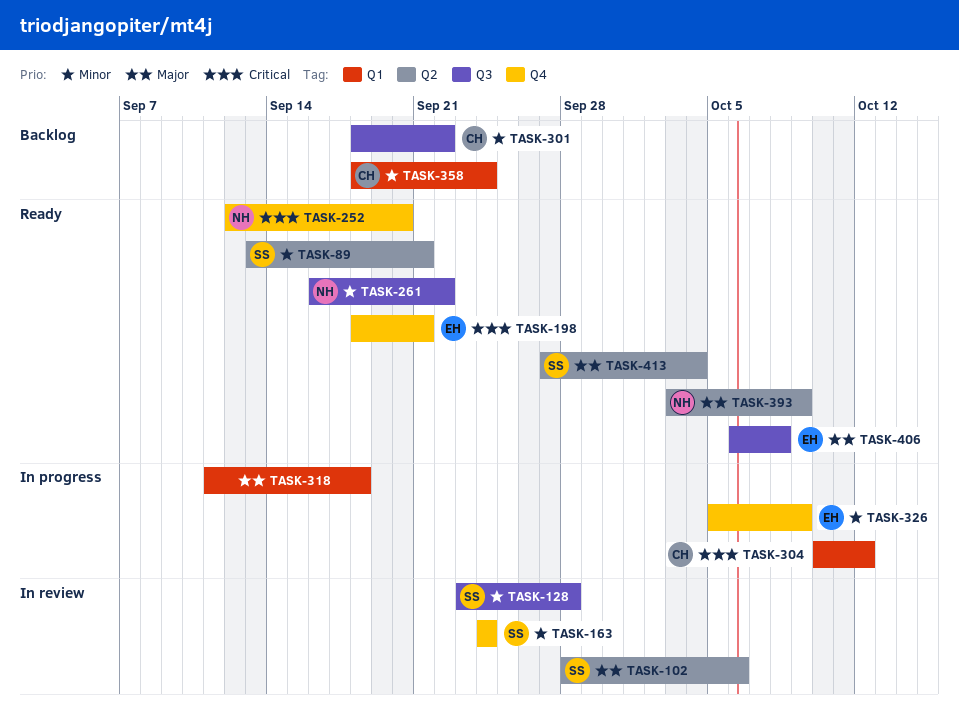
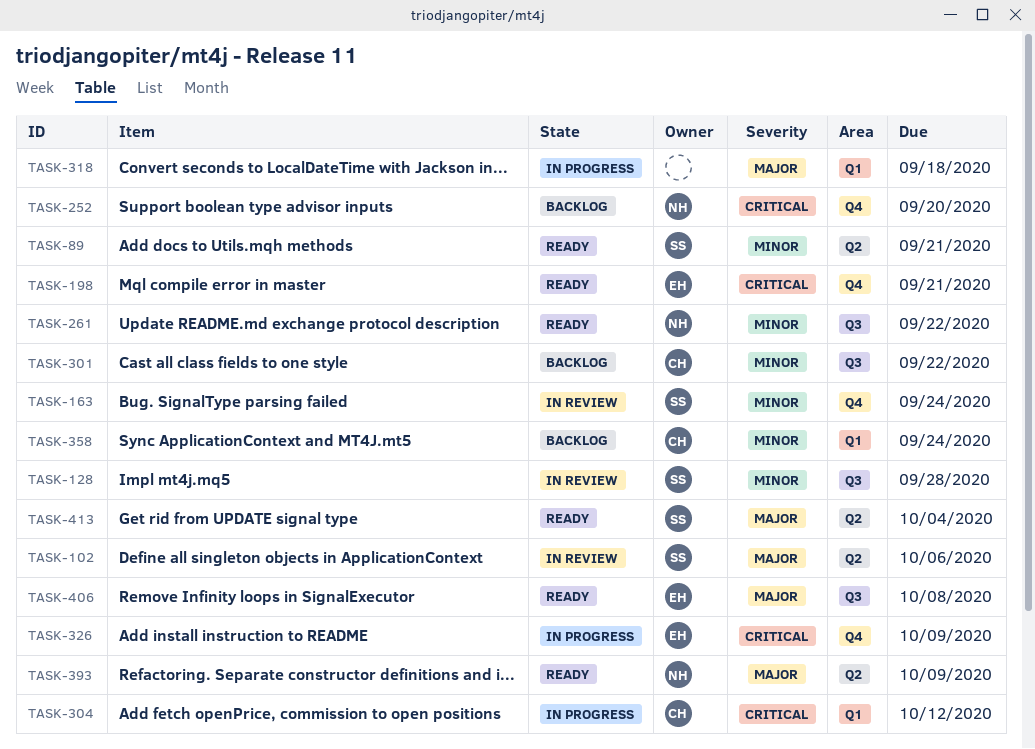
TASK-252, status: Ready -> Backlog
TASK-326, priority: Minor -> Critical

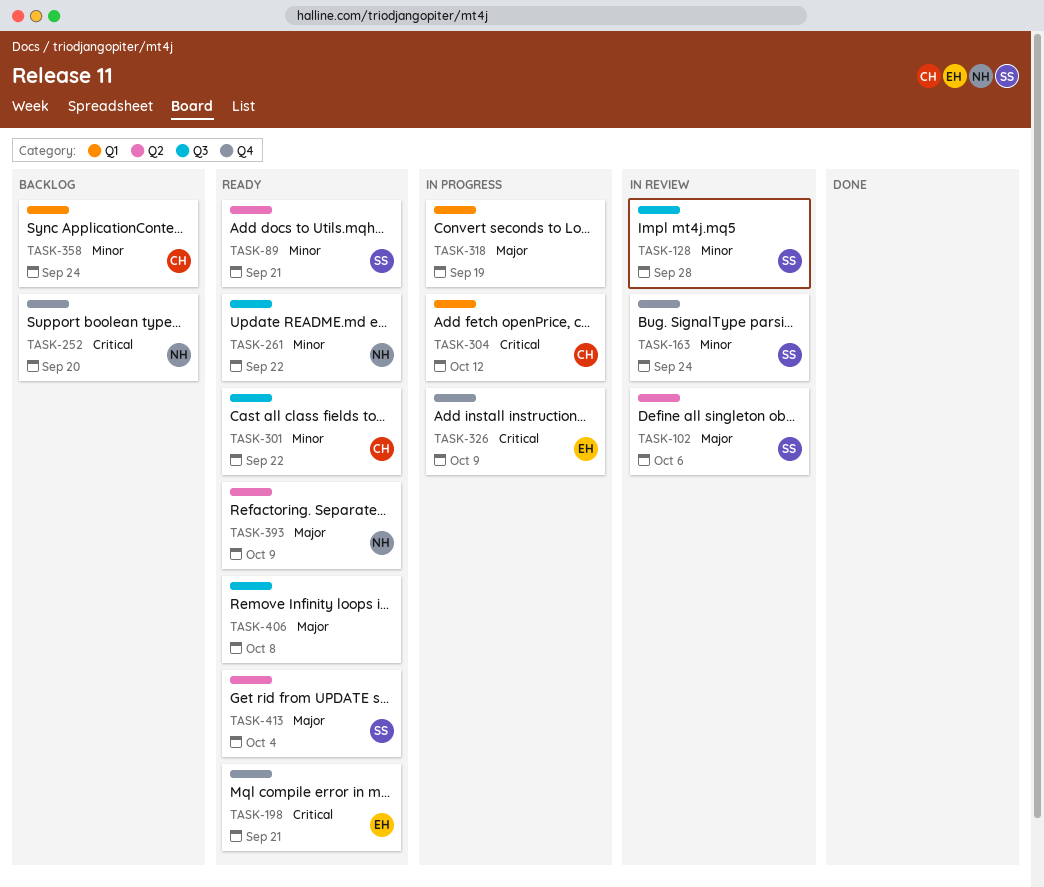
TASK-301, status: Backlog -> Ready
TASK-318, due: Sep 18 -> Sep 19
TASK-406, owner: EH -> none

